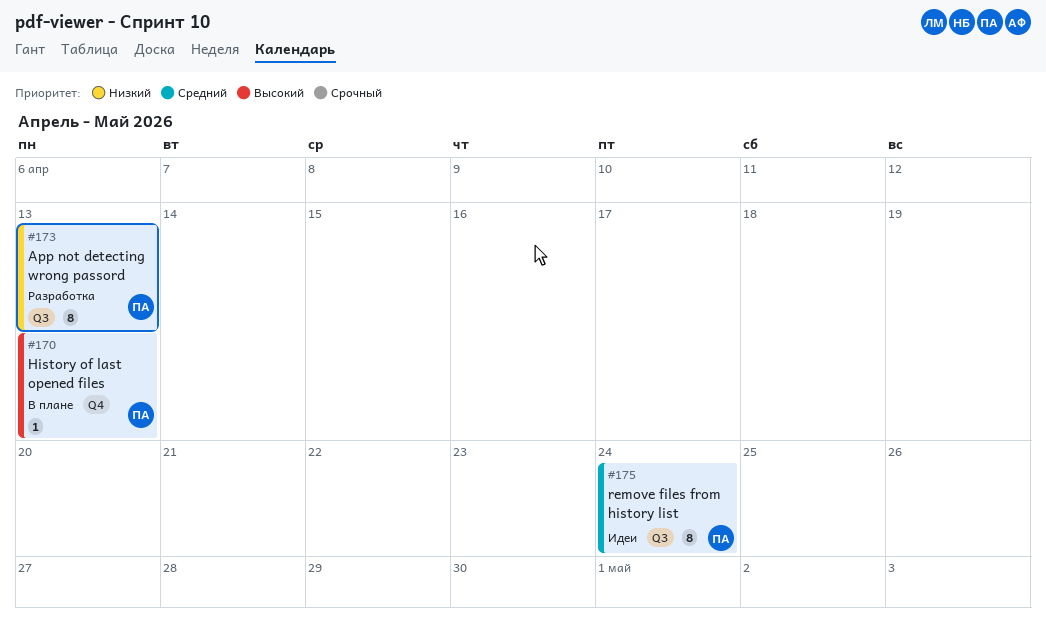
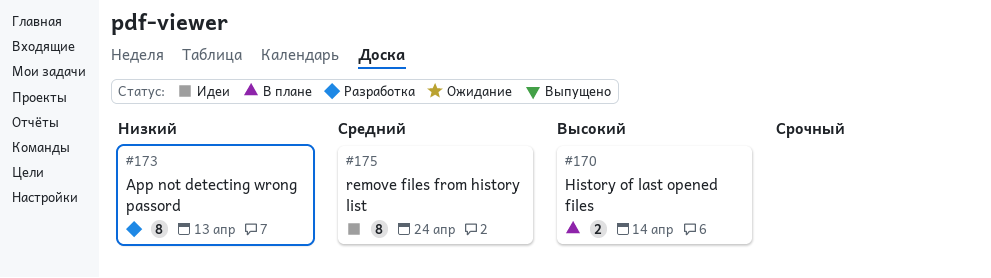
#170, estimate: 1 -> 2
#170, due: Apr 13 -> Apr 14

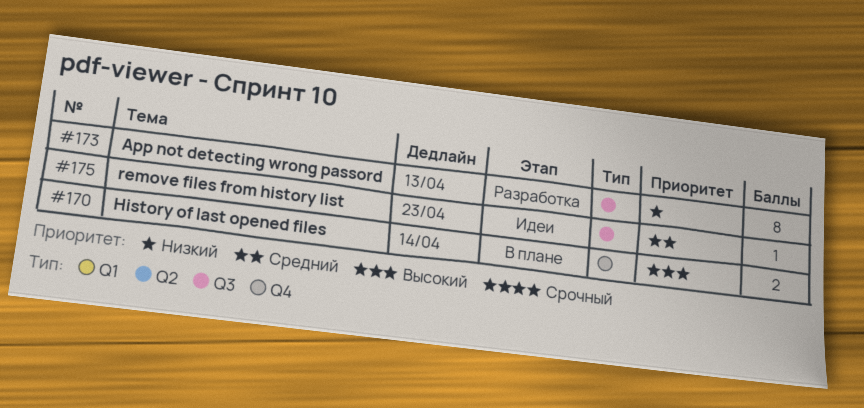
#175, estimate: 8 -> 1
#175, due: Apr 24 -> Apr 23

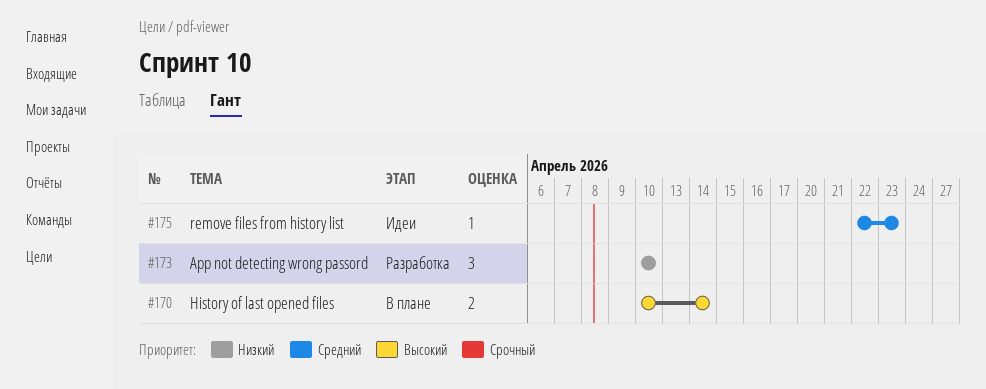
#173, estimate: 8 -> 3
#173, due: Apr 13 -> Apr 10

